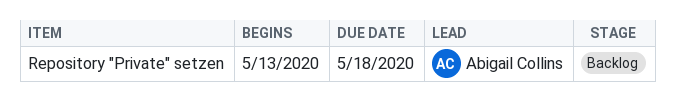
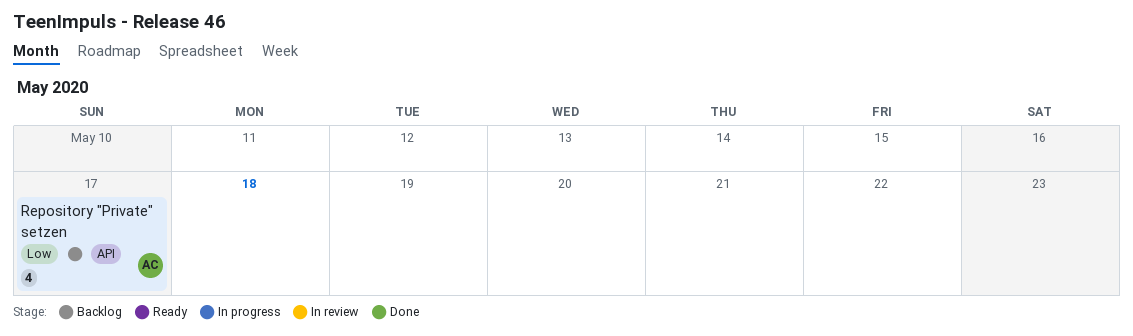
Repository "Private" setzen, due: May 18 -> May 17

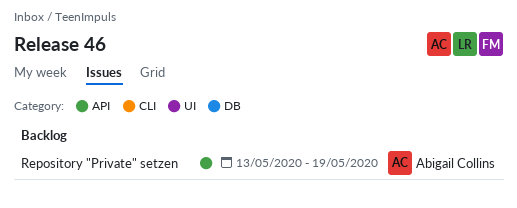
Repository "Private" setzen, due: May 17 -> May 19

